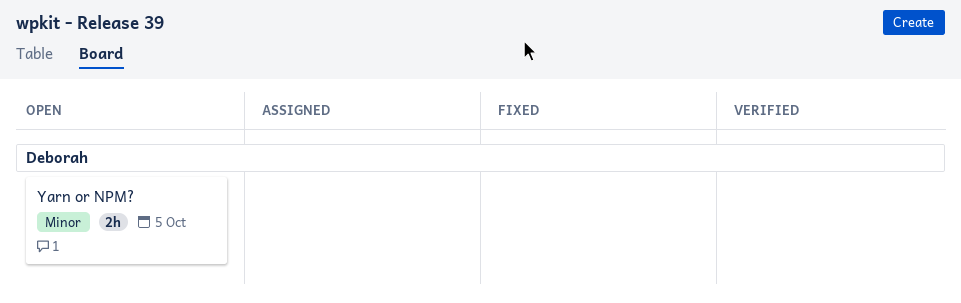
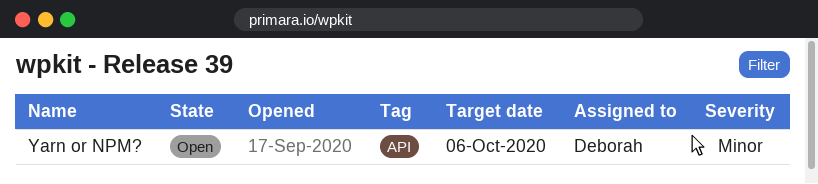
Yarn or NPM?, due: Oct 5 -> Oct 6

